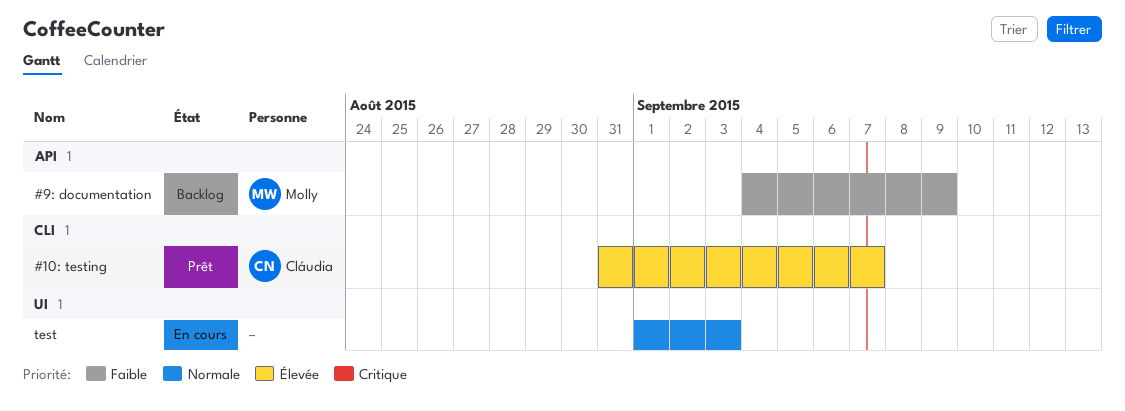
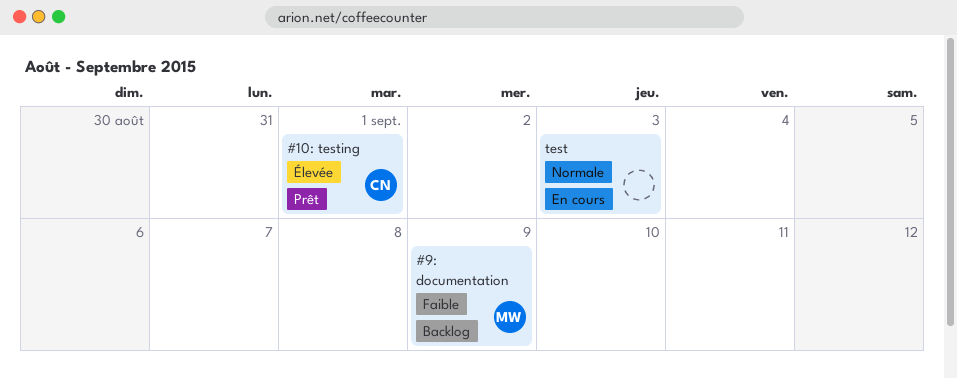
#10: testing, due: Sep 7 -> Sep 1

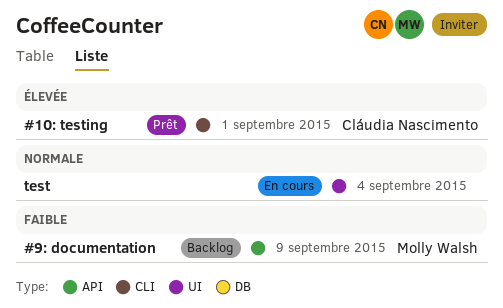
test, due: Sep 3 -> Sep 4

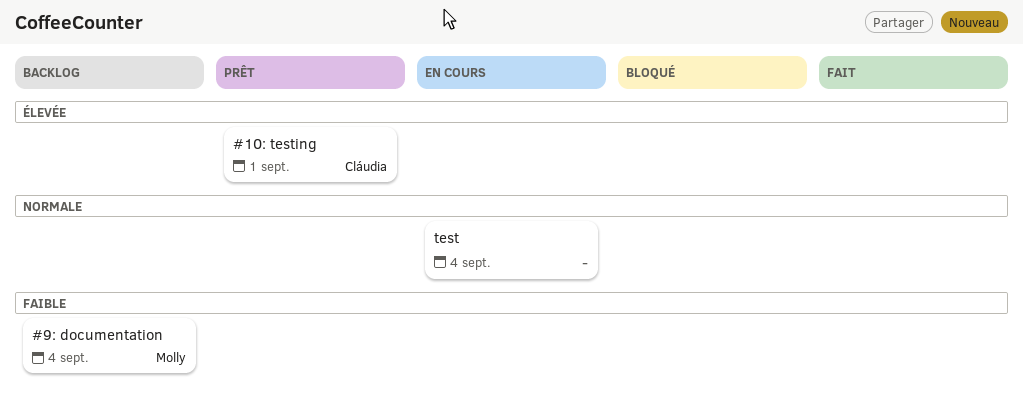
#9: documentation, due: Sep 9 -> Sep 4

